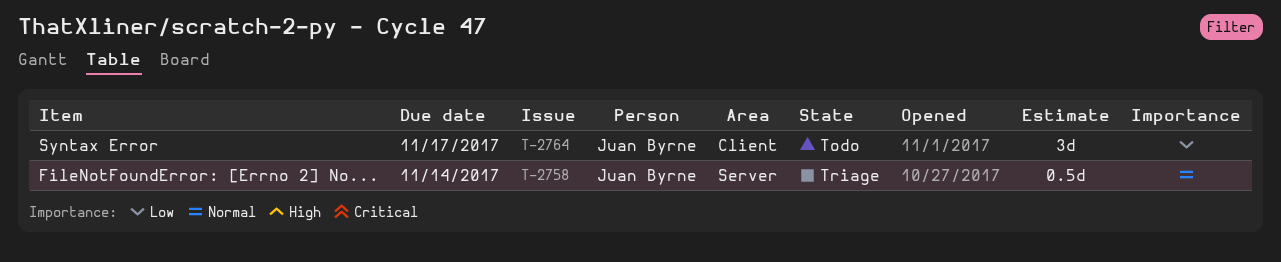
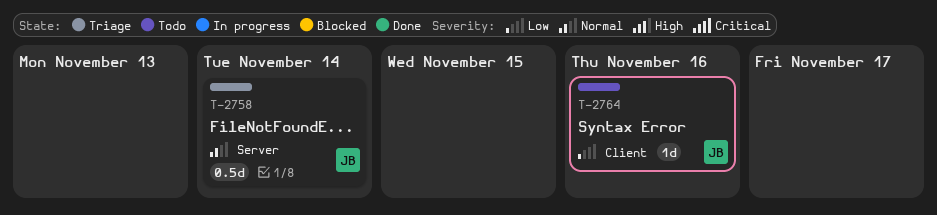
T-2764, estimate: 3d -> 1d
T-2764, due: Nov 17 -> Nov 16

